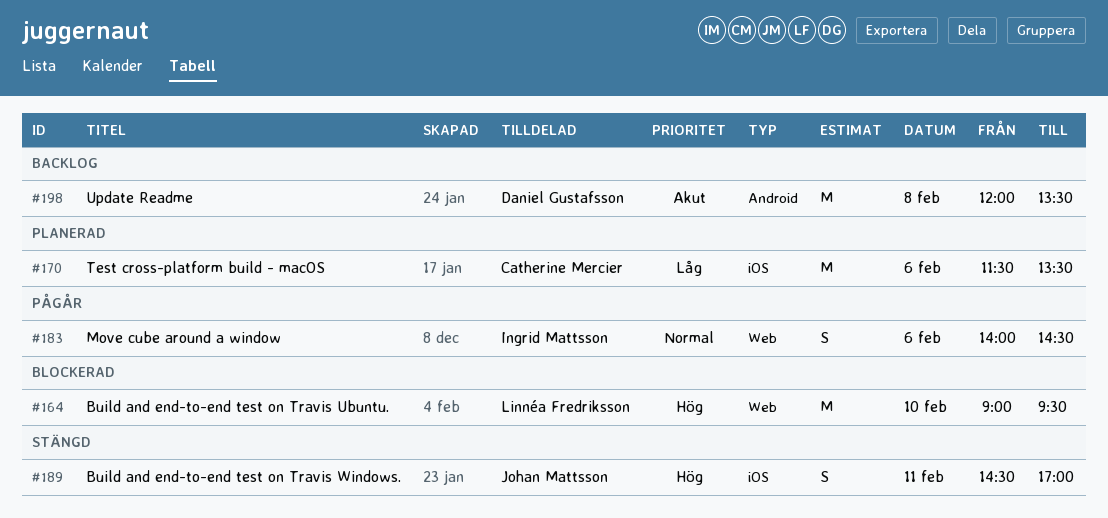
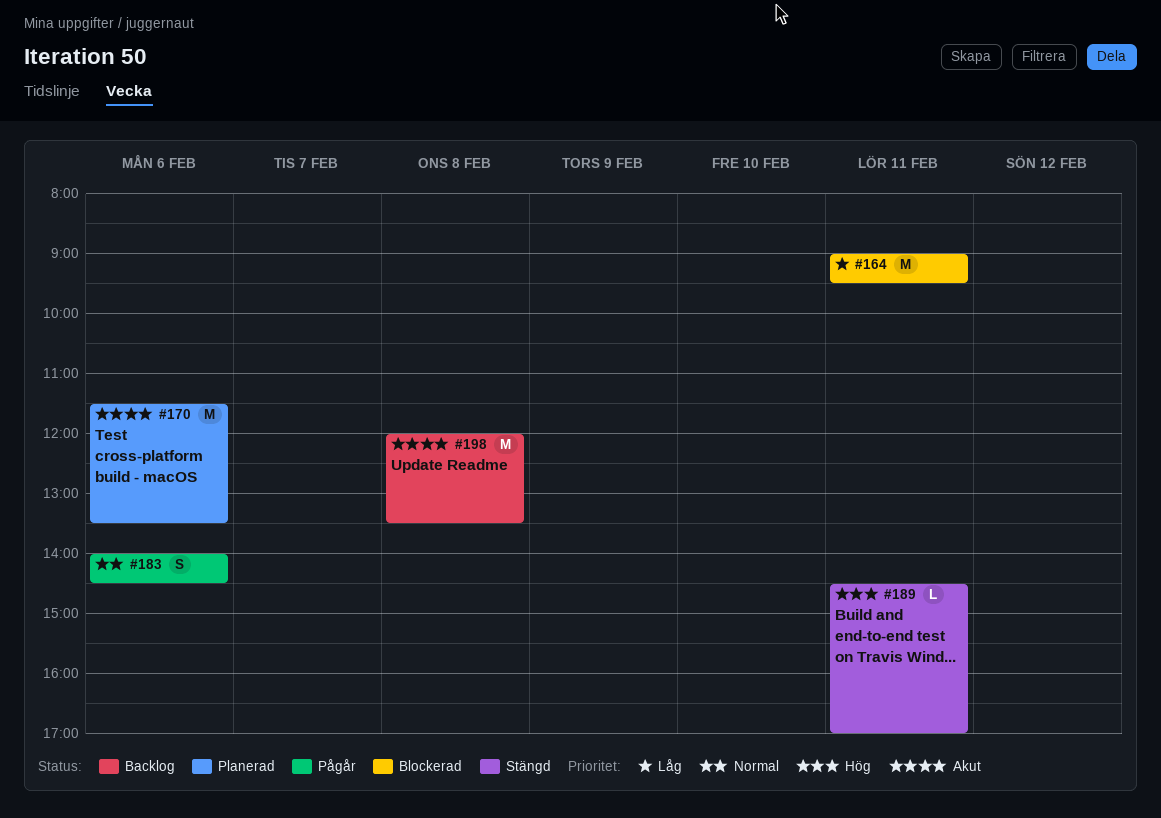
#164, priority: Hög -> Låg
#164, day: Feb 10 -> Feb 11
#170, priority: Låg -> Akut
#189, estimate: S -> L

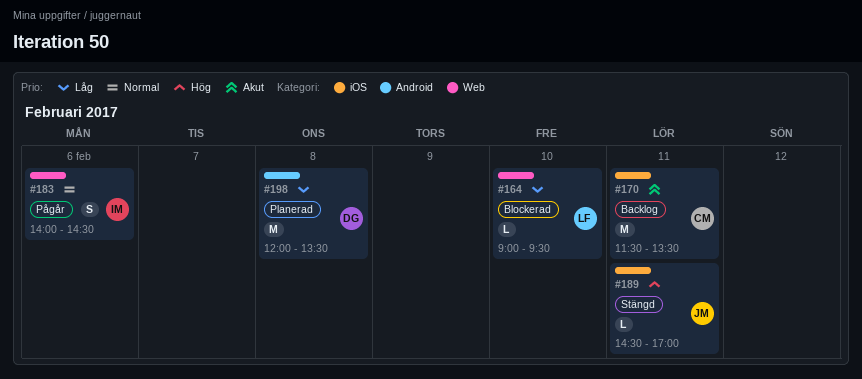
#164, estimate: M -> L
#164, day: Feb 11 -> Feb 10
#170, status: Planerad -> Backlog
#170, day: Feb 6 -> Feb 11
#198, status: Backlog -> Planerad
#198, priority: Akut -> Låg

